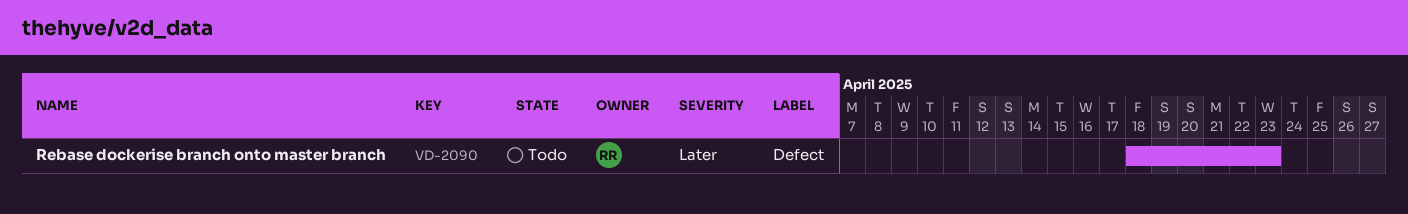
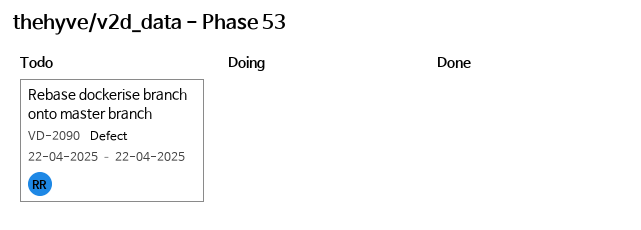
VD-2090, start: Apr 18 -> Apr 22
VD-2090, due: Apr 23 -> Apr 22

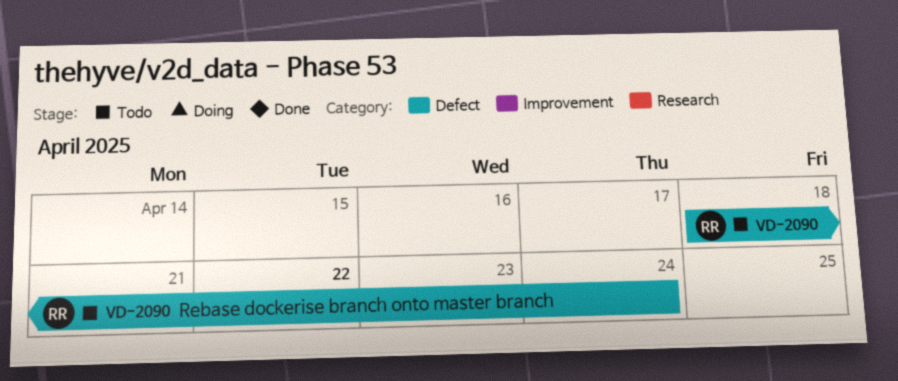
VD-2090, start: Apr 22 -> Apr 18
VD-2090, due: Apr 22 -> Apr 24

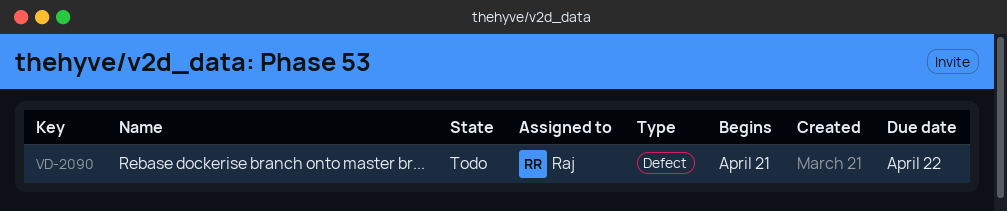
VD-2090, start: Apr 18 -> Apr 21
VD-2090, due: Apr 24 -> Apr 22

